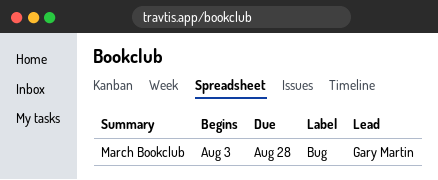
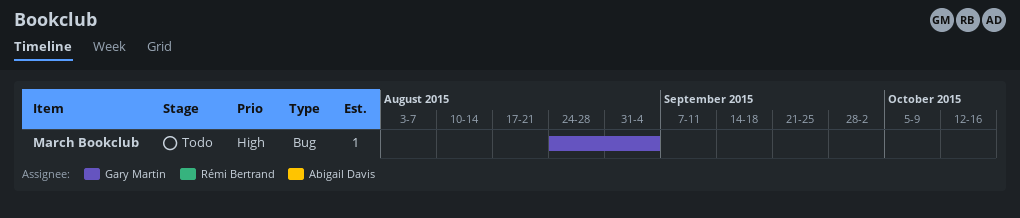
March Bookclub, start: Aug 3 -> Aug 24
March Bookclub, due: Aug 28 -> Sep 4

